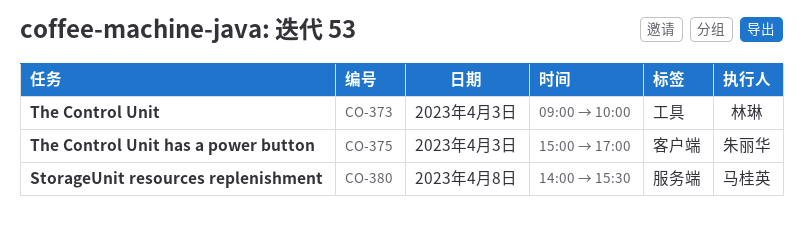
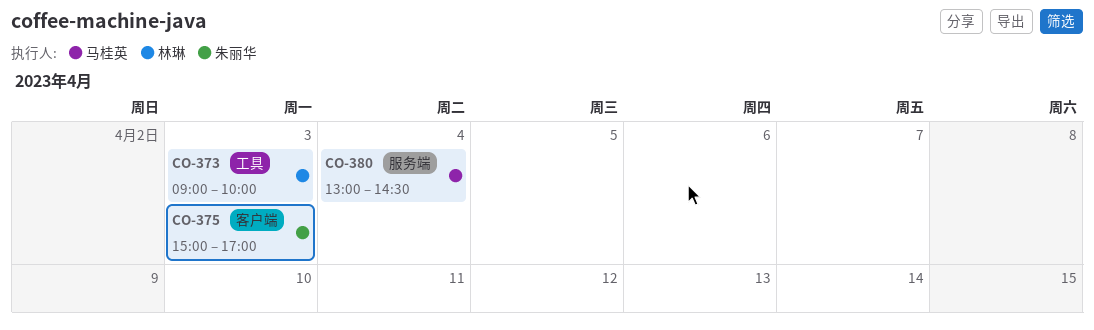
CO-380, day: Apr 8 -> Apr 4
CO-380, begins: 14:00 -> 13:00
CO-380, ends: 15:30 -> 14:30

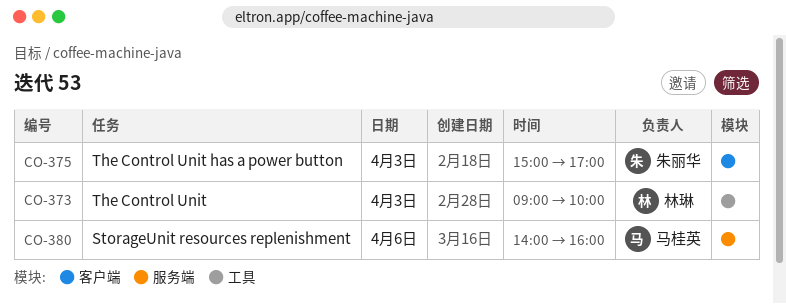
CO-380, day: Apr 4 -> Apr 6
CO-380, begins: 13:00 -> 14:00
CO-380, ends: 14:30 -> 16:00

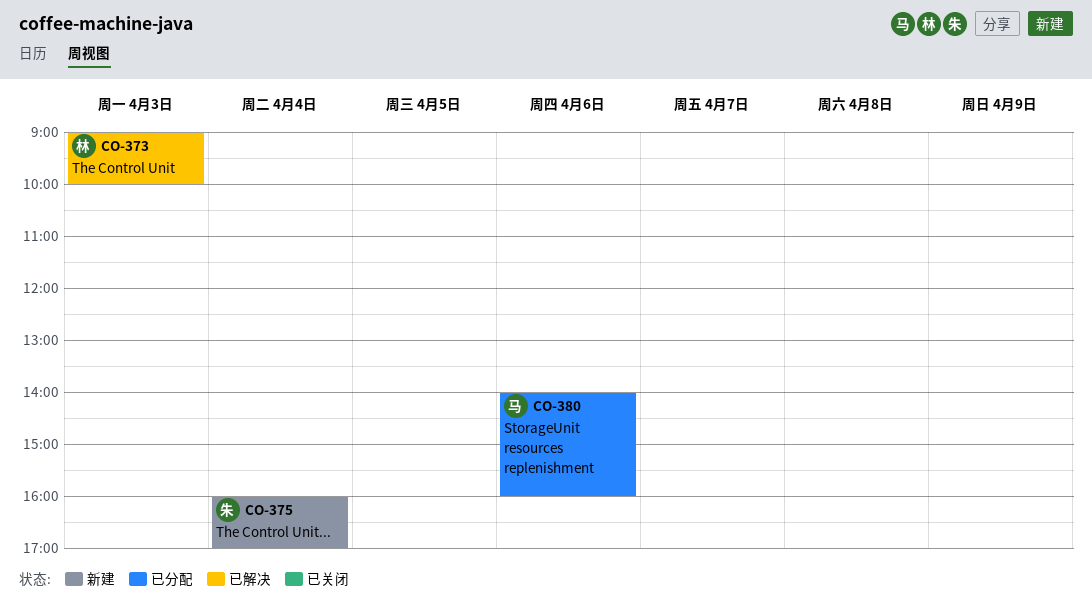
CO-375, day: Apr 3 -> Apr 4
CO-375, begins: 15:00 -> 16:00

